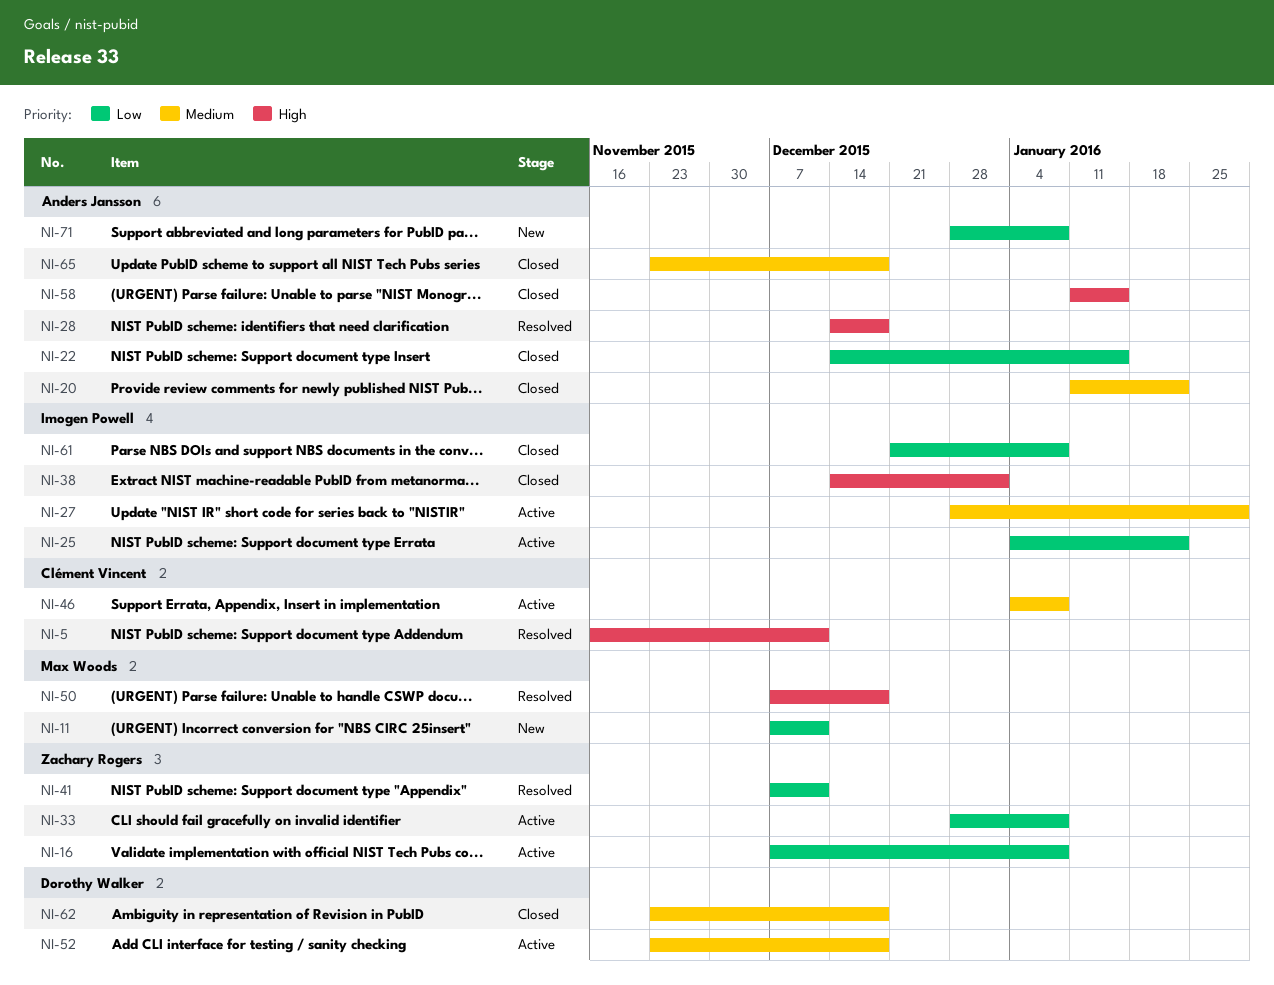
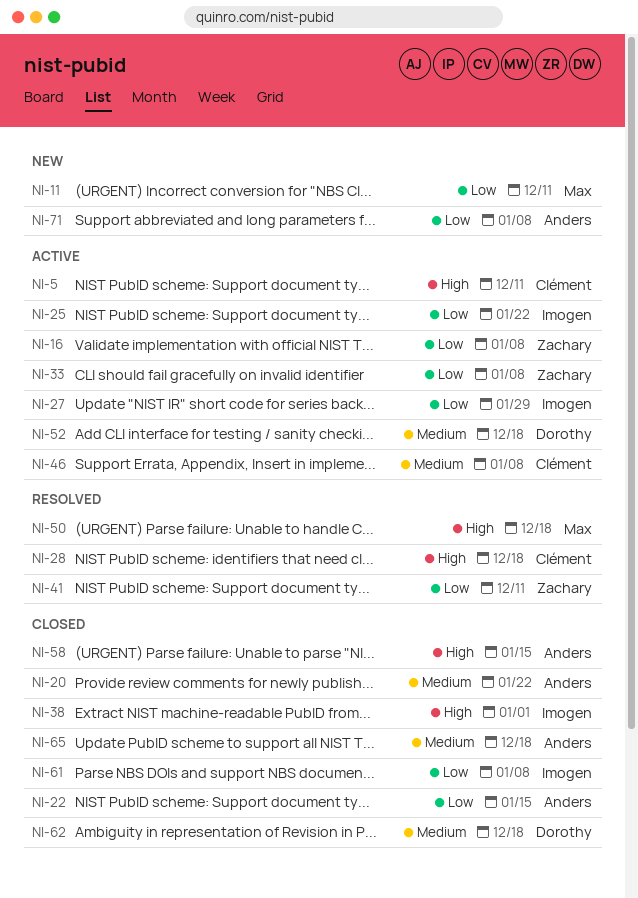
NI-5, status: Resolved -> Active
NI-27, priority: Medium -> Low
NI-28, owner: Anders Jansson -> Clément Vincent

